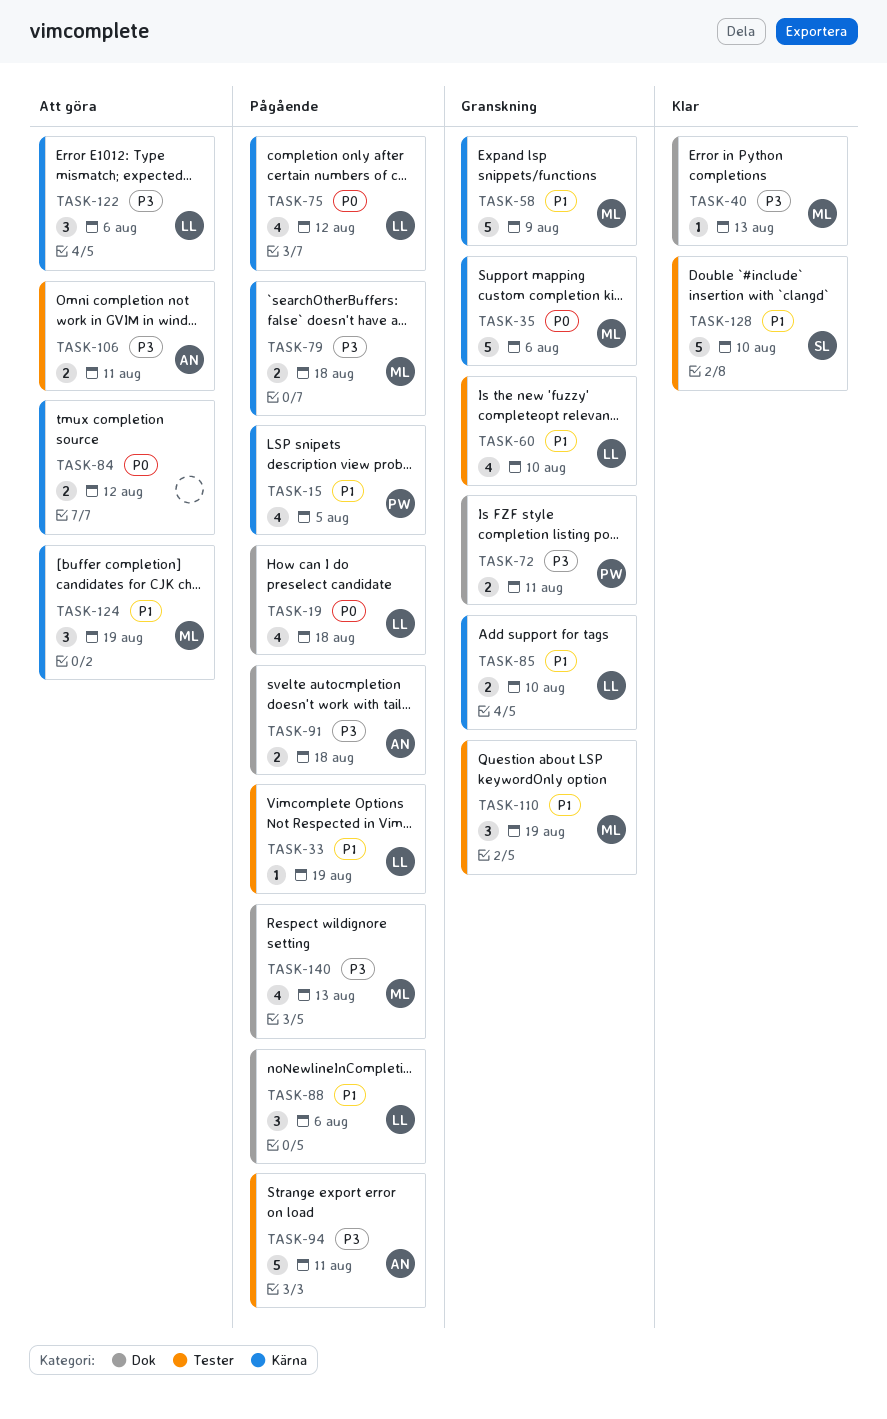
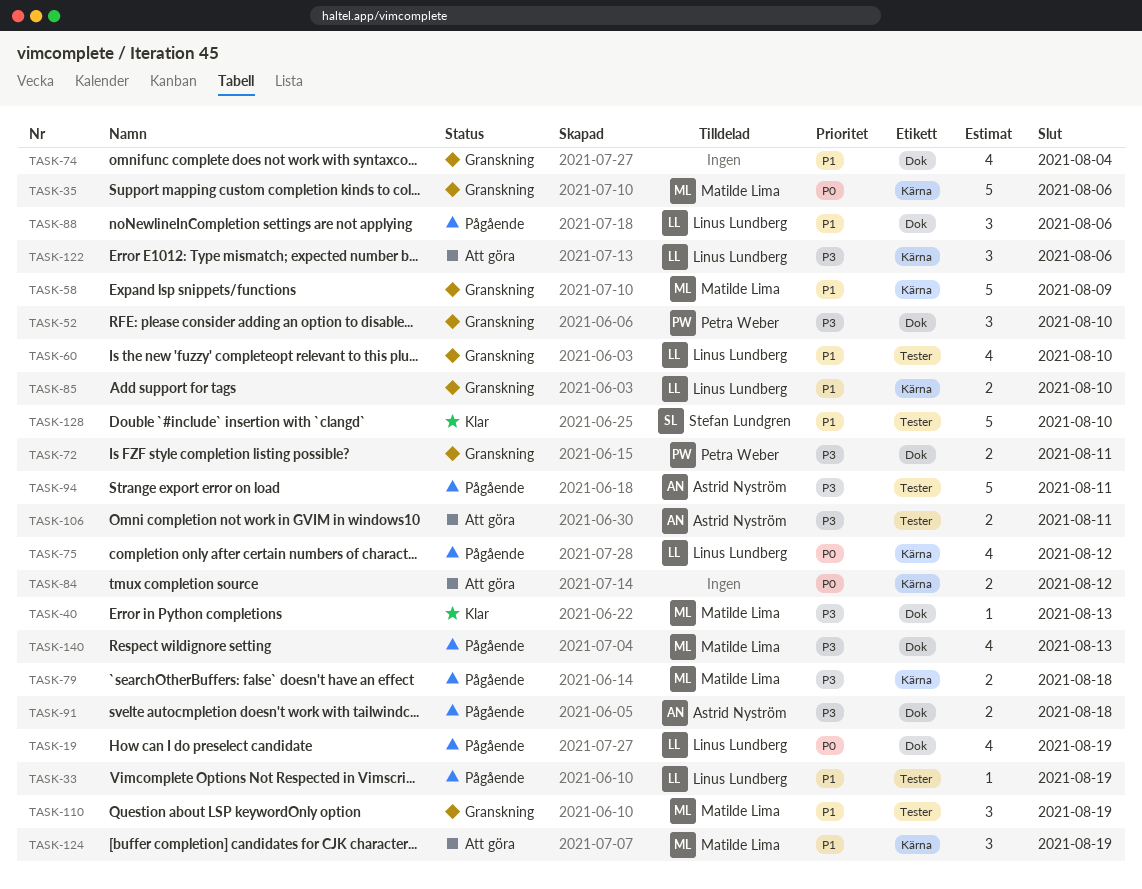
TASK-15: present -> none
TASK-19, due: Aug 18 -> Aug 19
TASK-52: none -> present
TASK-74: none -> present

